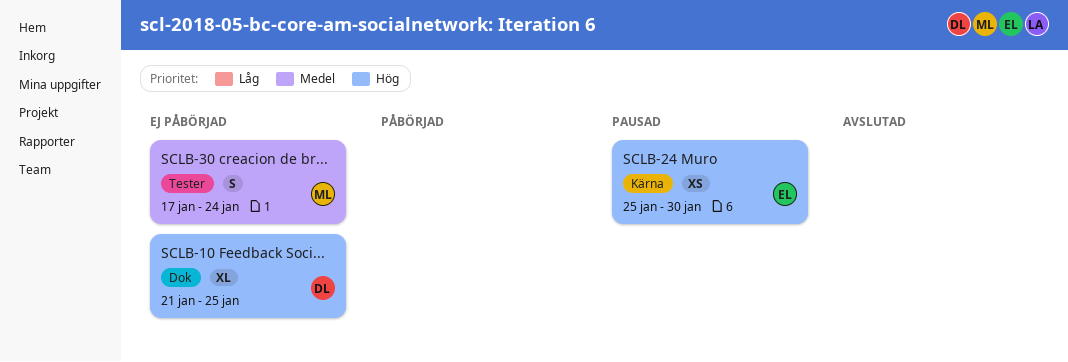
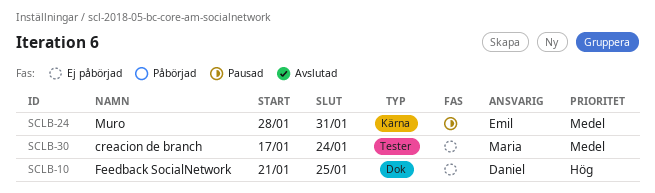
SCLB-24, priority: Hög -> Medel
SCLB-24, start: Jan 25 -> Jan 28
SCLB-24, due: Jan 30 -> Jan 31

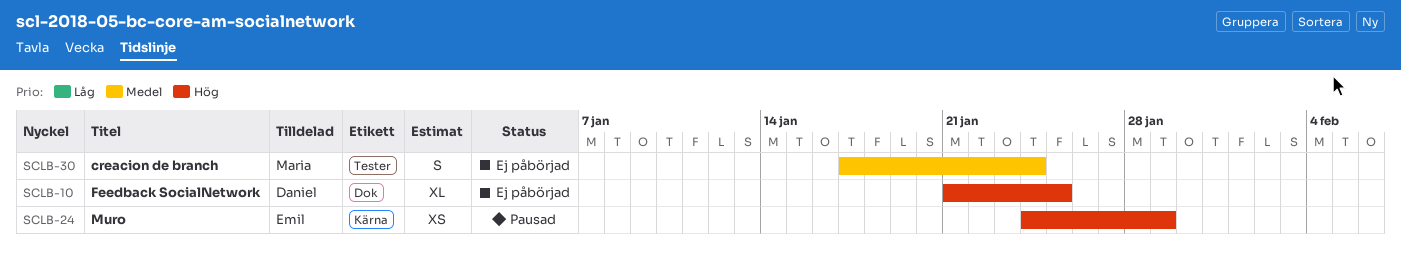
SCLB-24, priority: Medel -> Hög
SCLB-24, start: Jan 28 -> Jan 24
SCLB-24, due: Jan 31 -> Jan 29

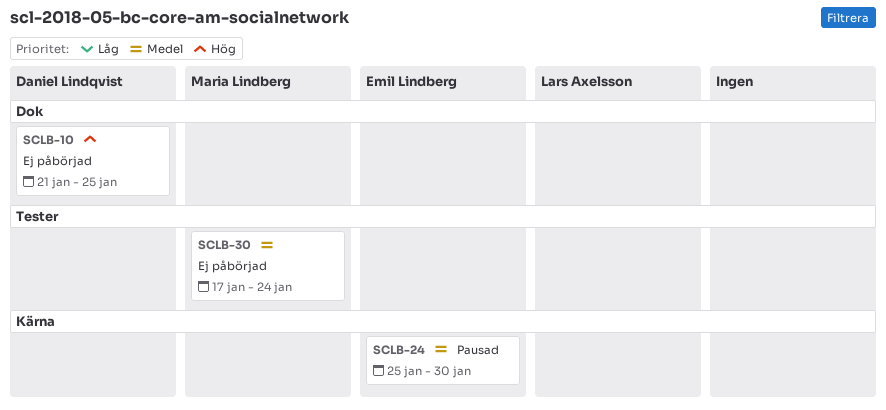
SCLB-24, priority: Hög -> Medel
SCLB-24, start: Jan 24 -> Jan 25
SCLB-24, due: Jan 29 -> Jan 30

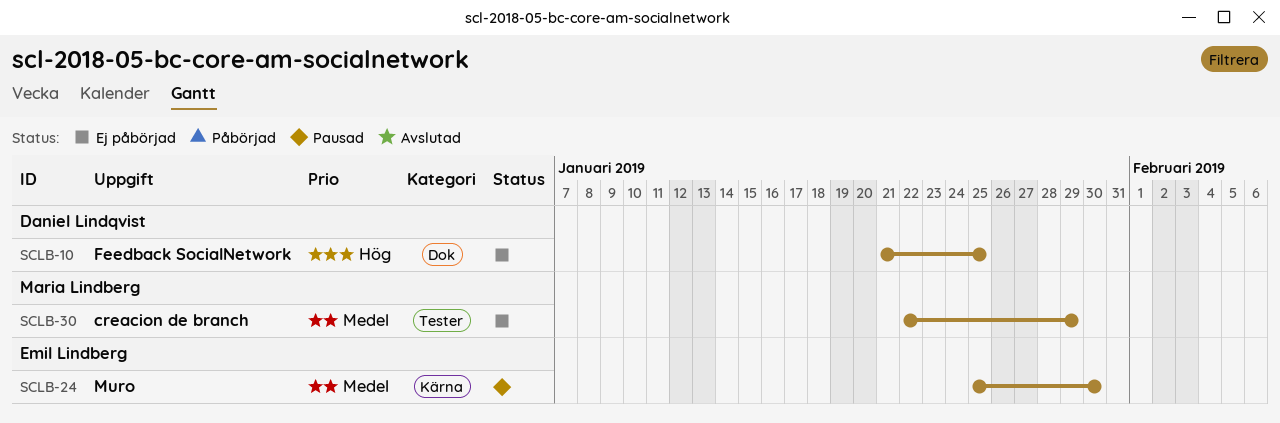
SCLB-30, start: Jan 17 -> Jan 22
SCLB-30, due: Jan 24 -> Jan 29

